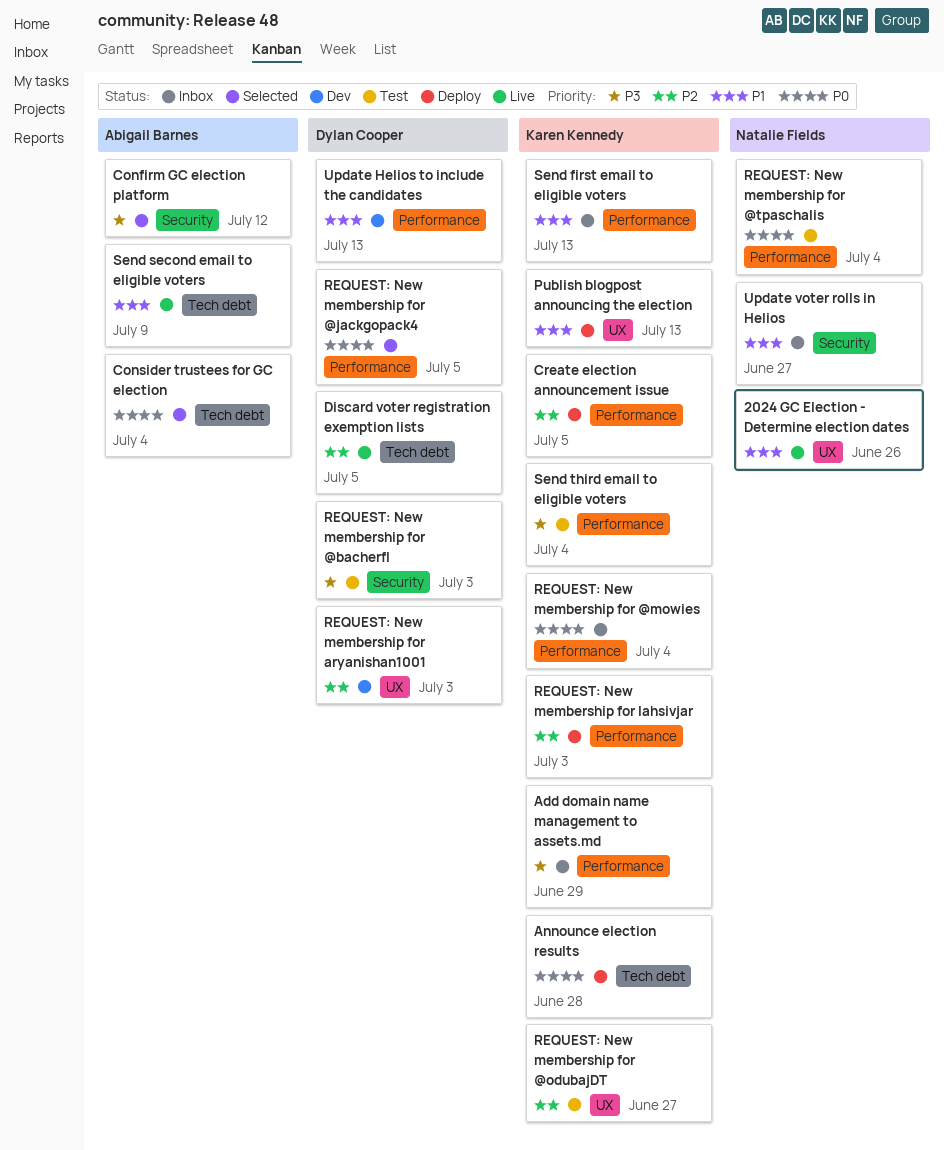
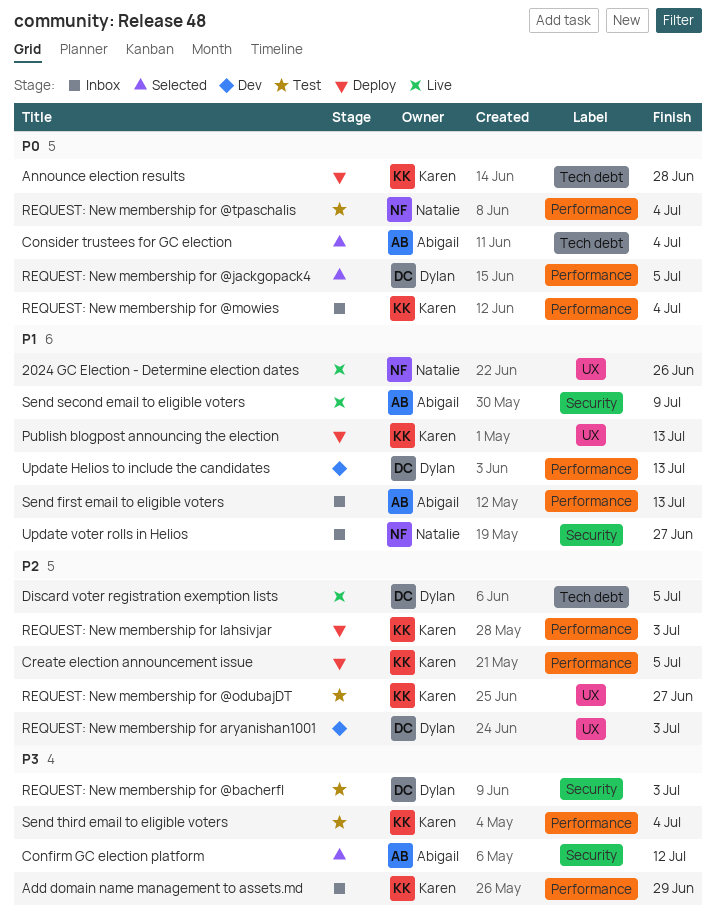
Send first email to eligible voters, owner: Karen Kennedy -> Abigail Barnes
Send second email to eligible voters, label: Tech debt -> Security

